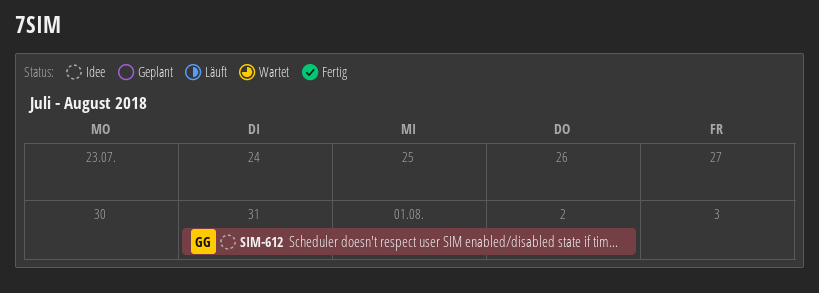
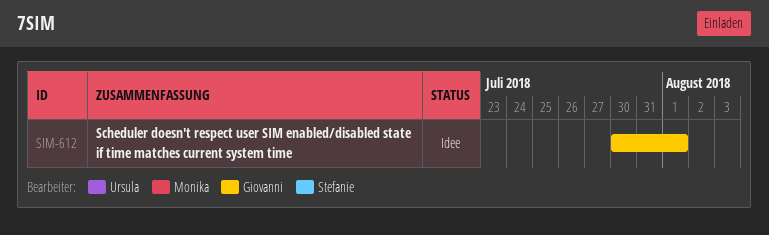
SIM-612, start: Jul 31 -> Jul 30
SIM-612, due: Aug 2 -> Aug 1

